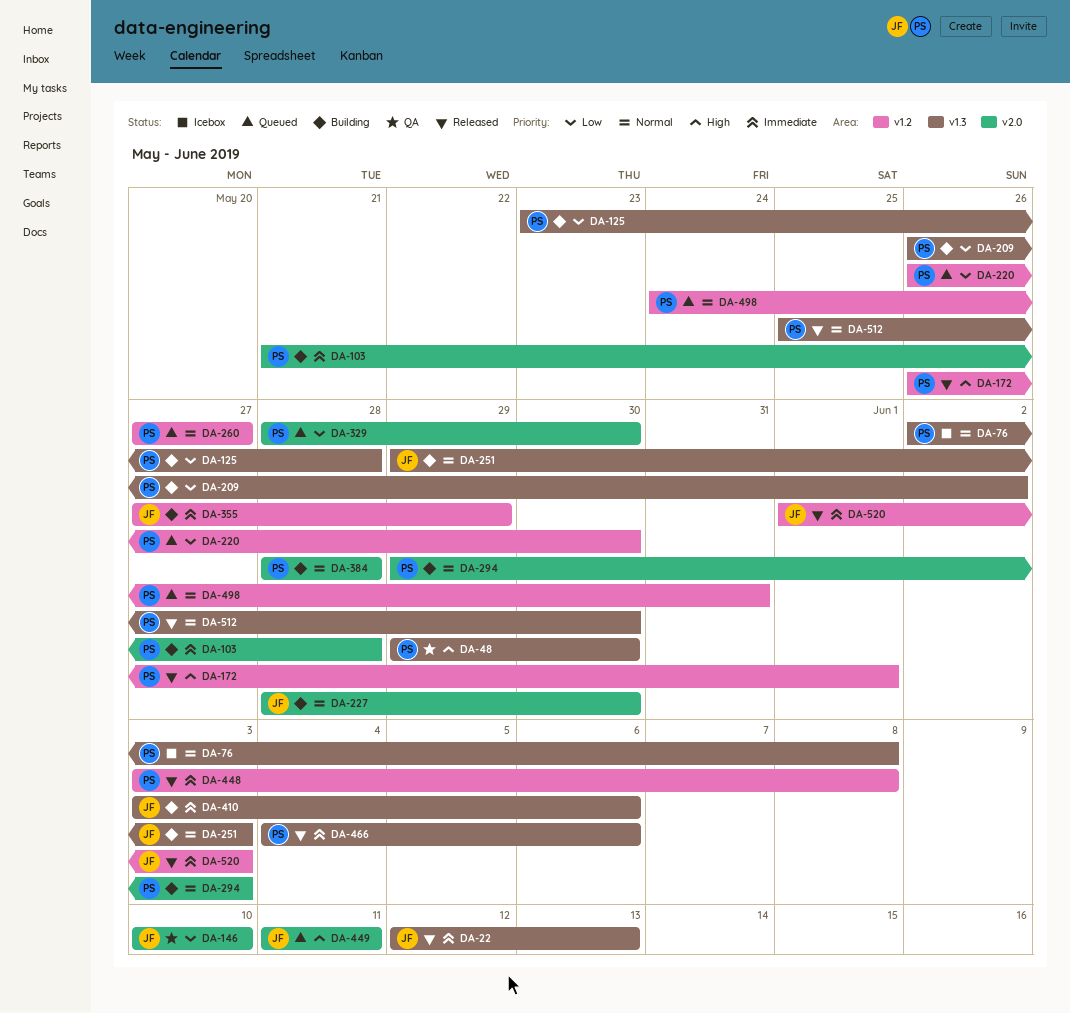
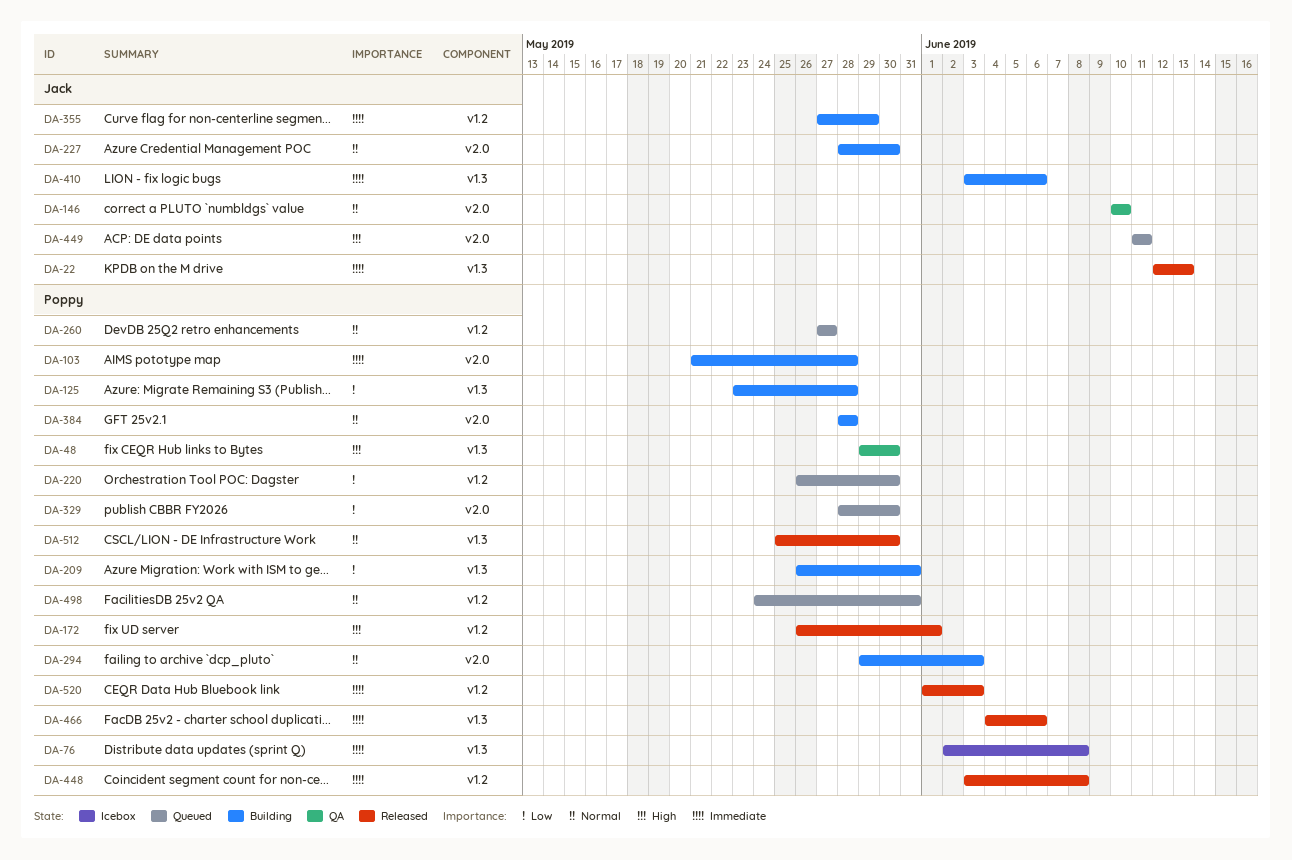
DA-76, priority: Normal -> Immediate
DA-146, priority: Low -> Normal
DA-209, due: Jun 2 -> May 31
DA-251: present -> none
DA-520, owner: Jack -> Poppy

